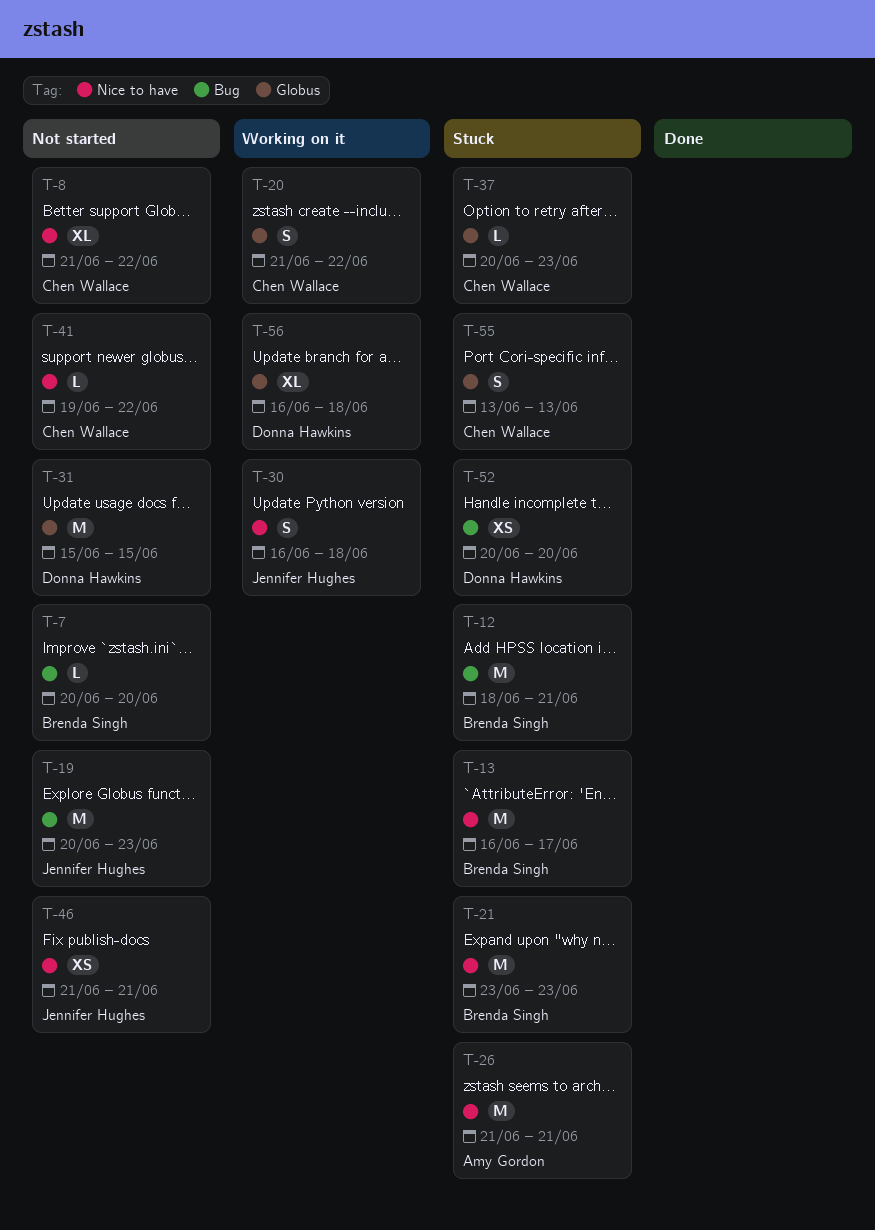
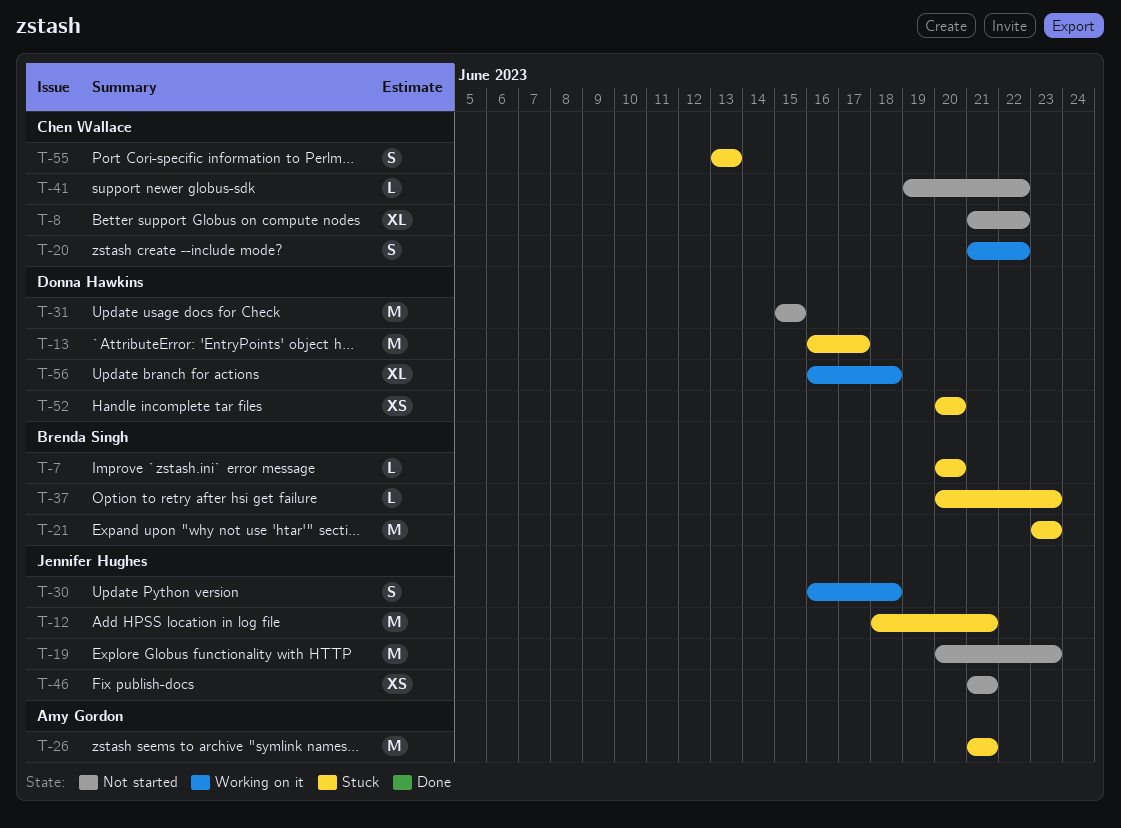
T-7, status: Not started -> Stuck
T-12, owner: Brenda Singh -> Jennifer Hughes
T-13, owner: Brenda Singh -> Donna Hawkins
T-37, owner: Chen Wallace -> Brenda Singh

